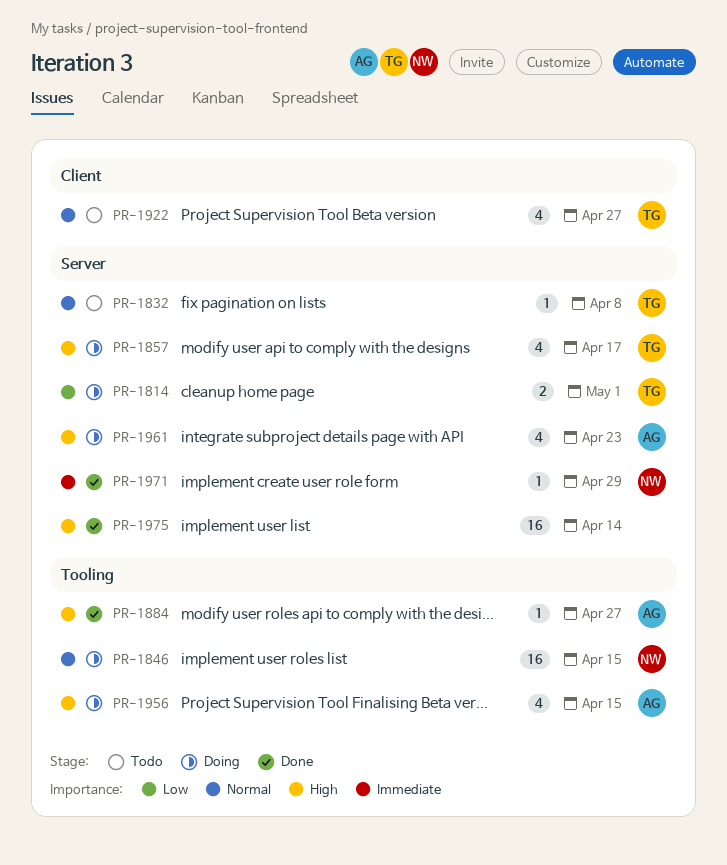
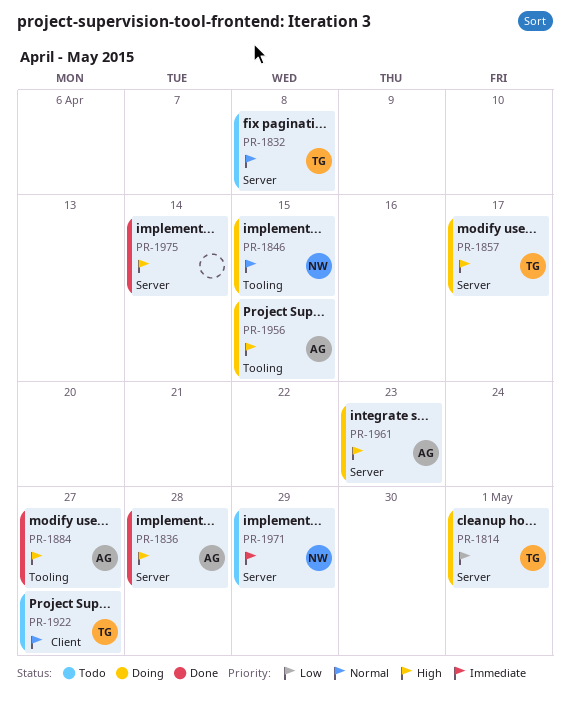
PR-1836: none -> present
PR-1971, status: Done -> Todo

